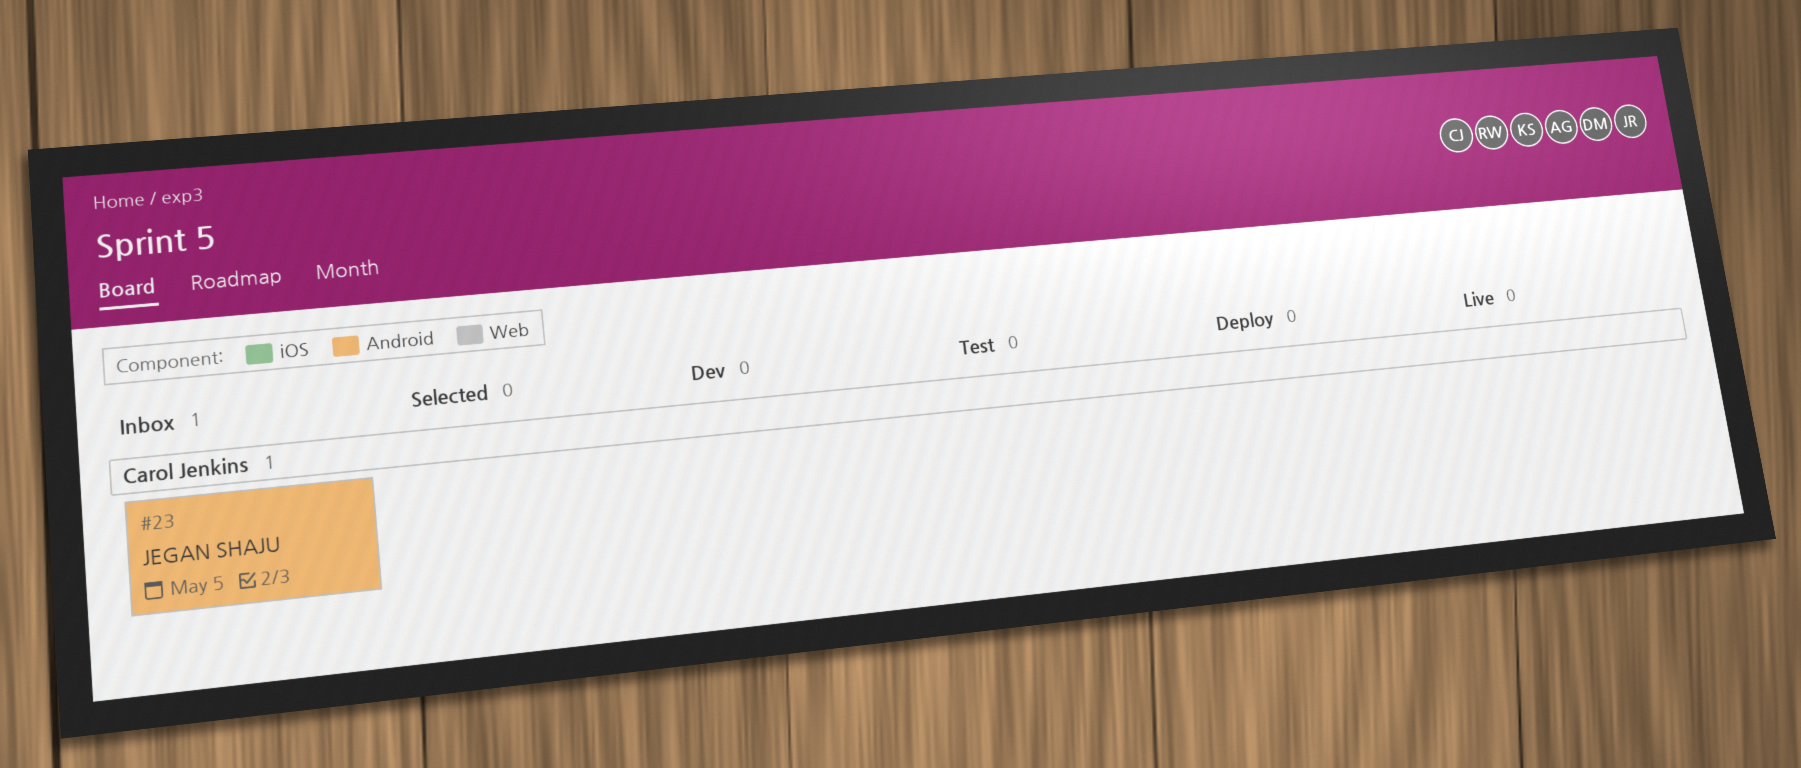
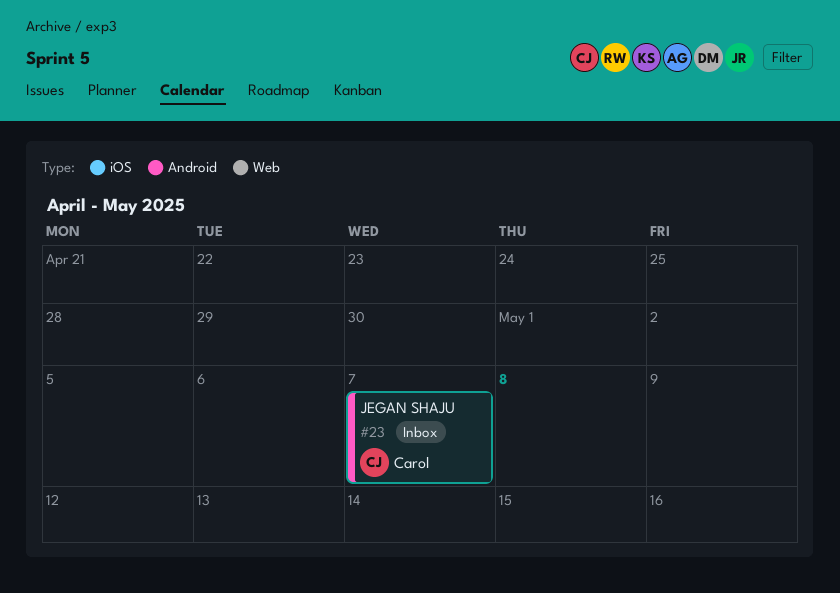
#23, due: May 5 -> May 7

